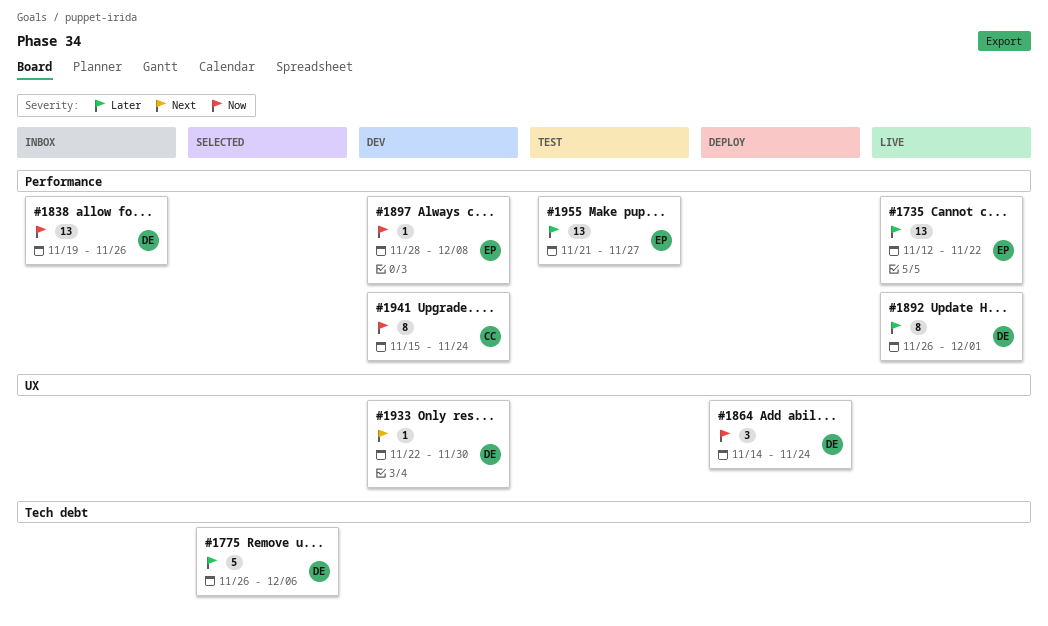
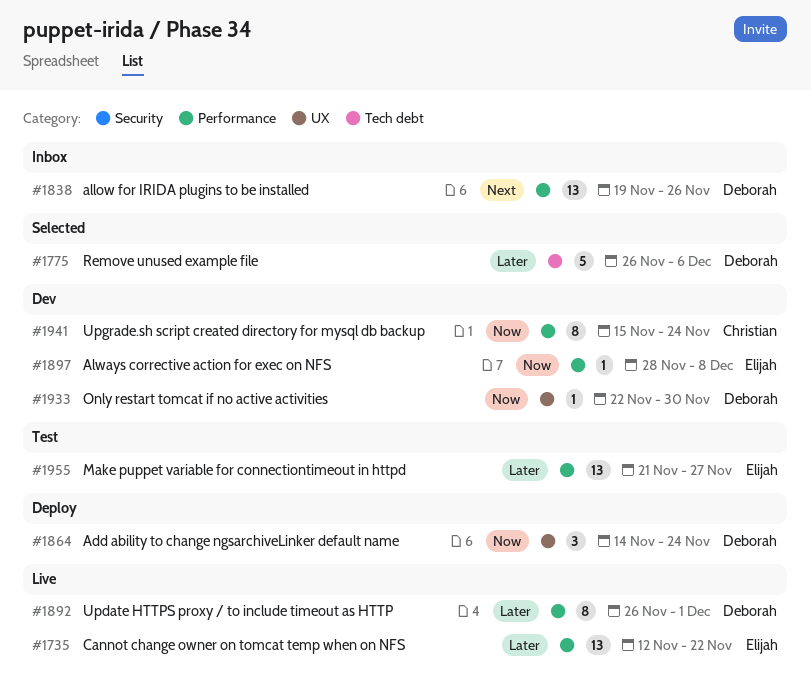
#1838, priority: Now -> Next
#1933, priority: Next -> Now

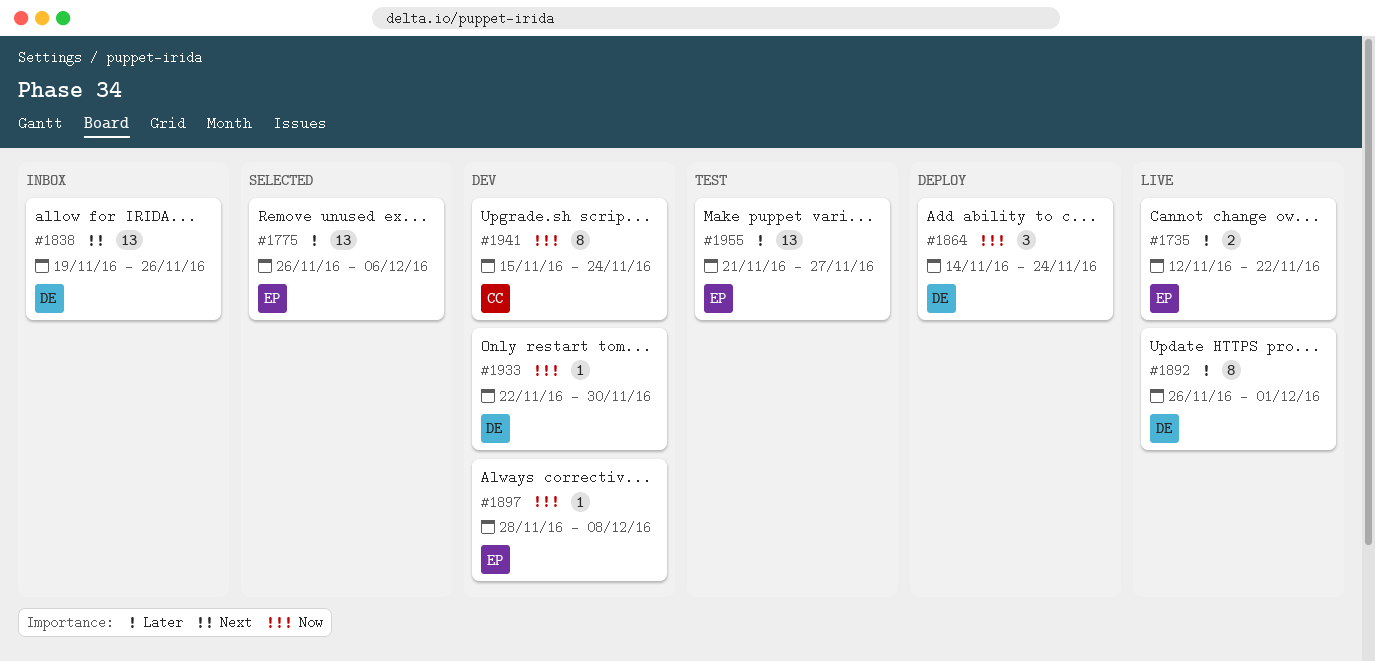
#1735, estimate: 13 -> 2
#1775, owner: Deborah -> Elijah
#1775, estimate: 5 -> 13

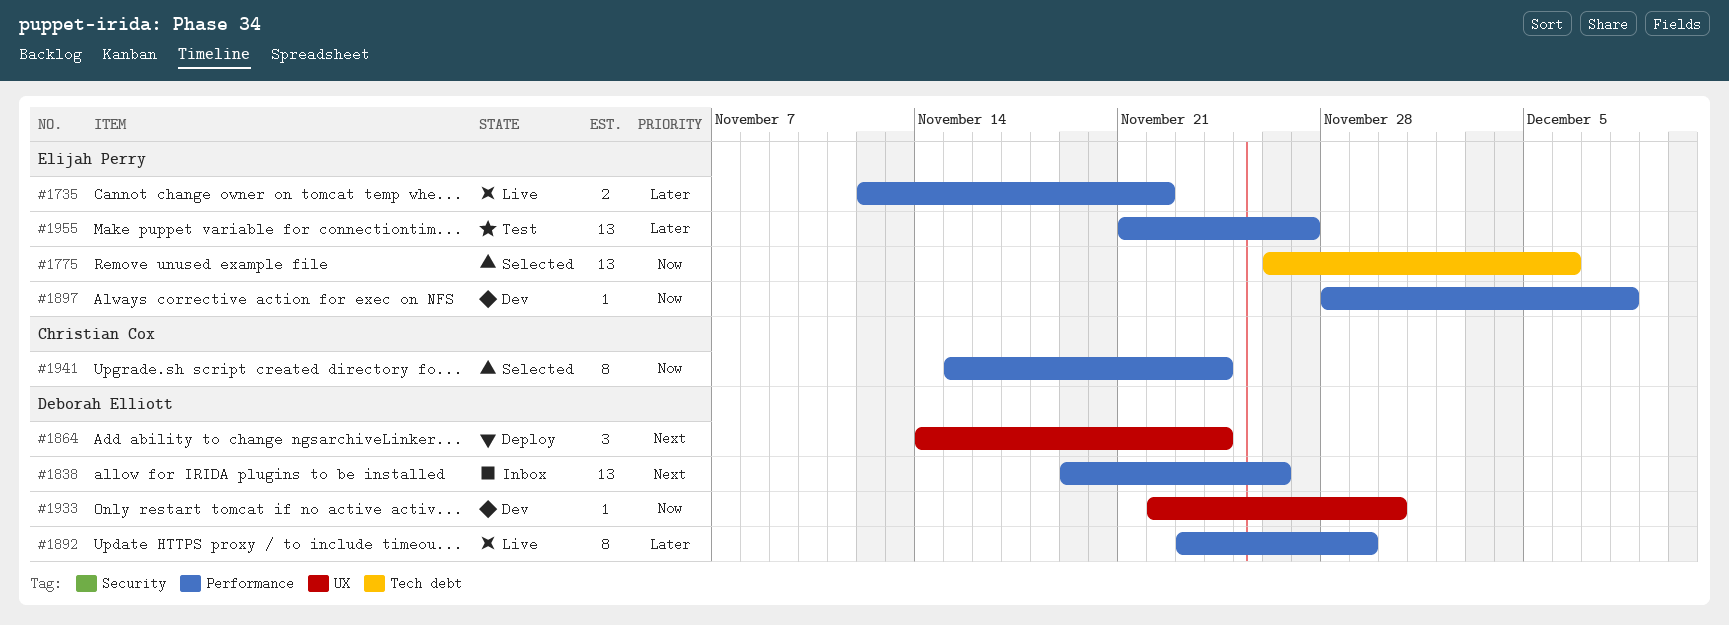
#1775, priority: Later -> Now
#1864, priority: Now -> Next
#1892, start: Nov 26 -> Nov 23
#1892, due: Dec 1 -> Nov 29
#1941, status: Dev -> Selected

